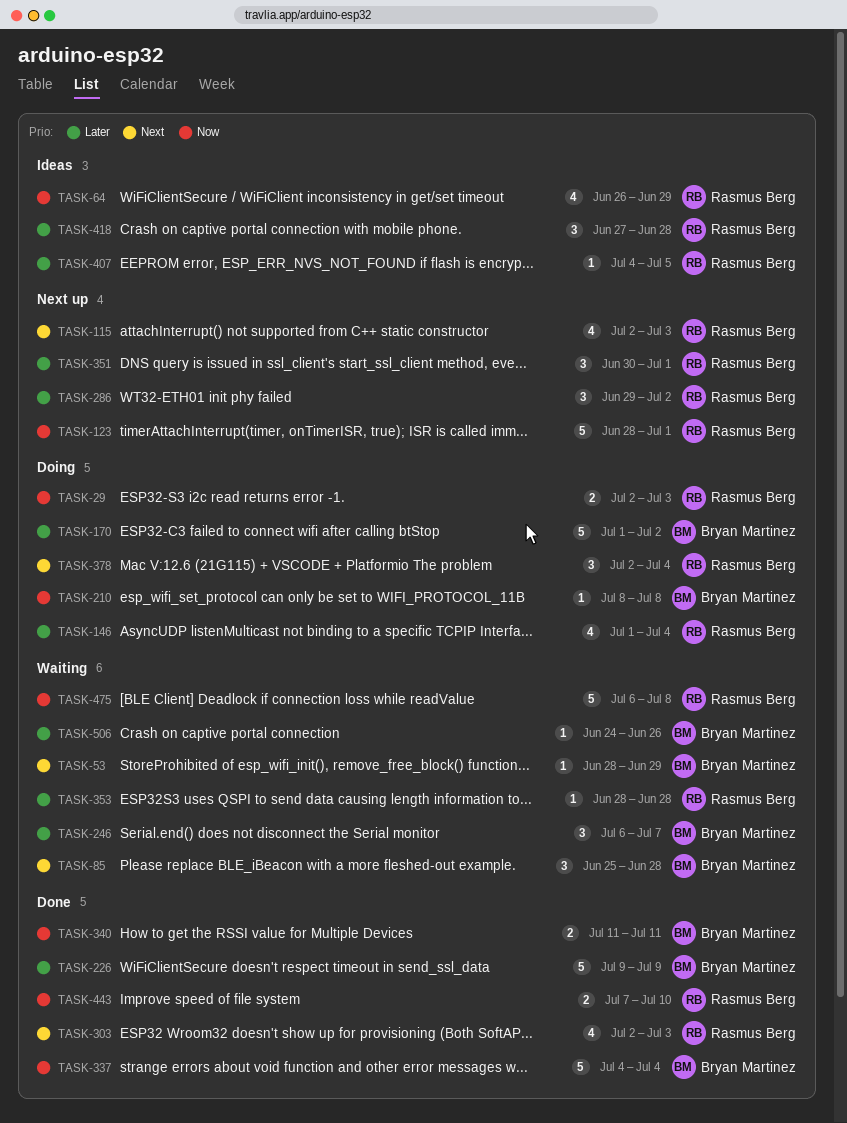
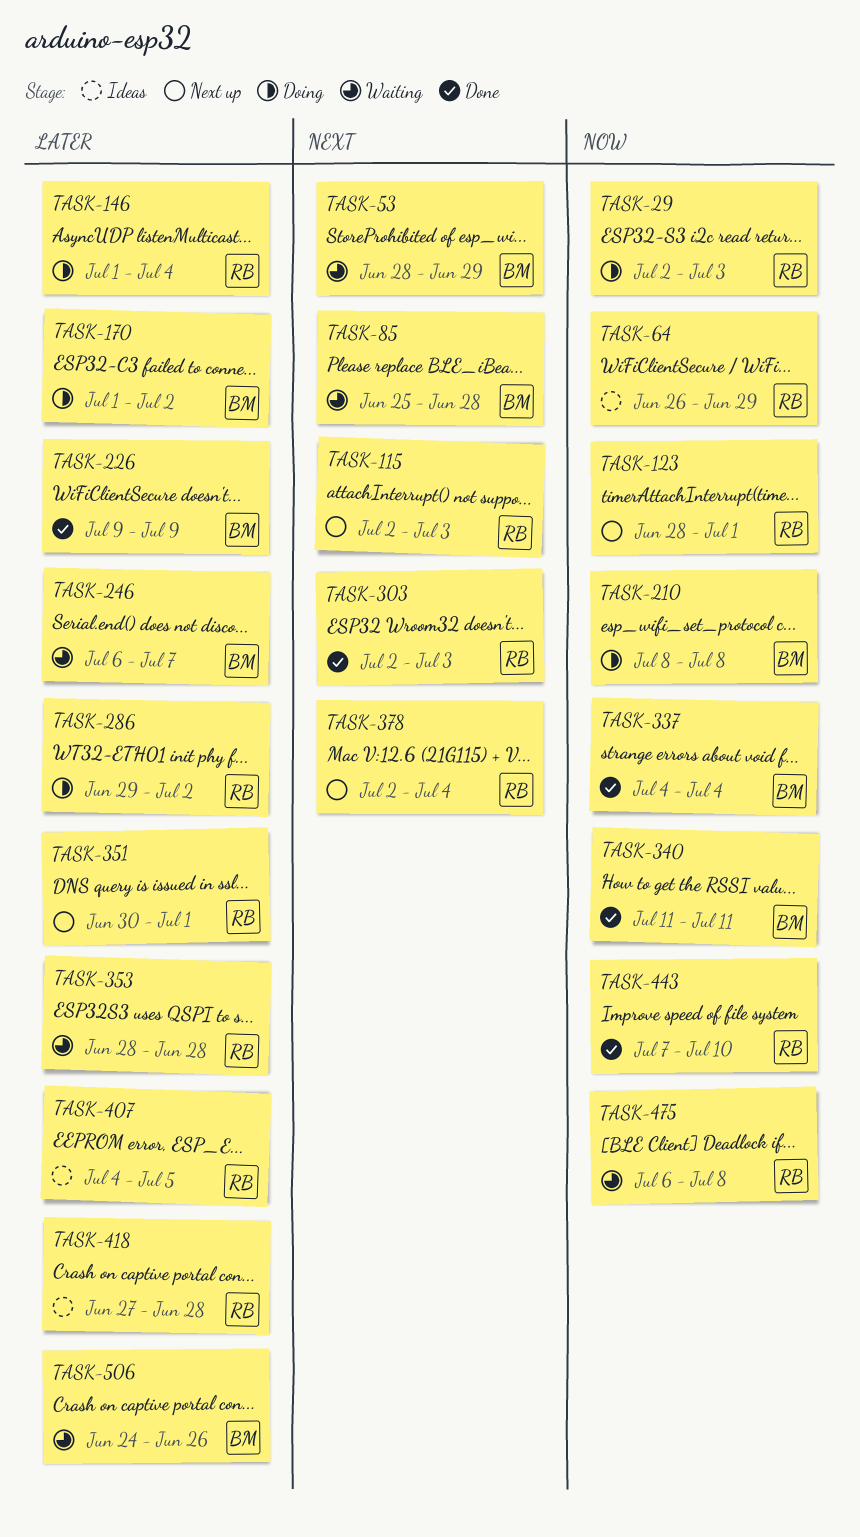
TASK-286, status: Next up -> Doing
TASK-378, status: Doing -> Next up

